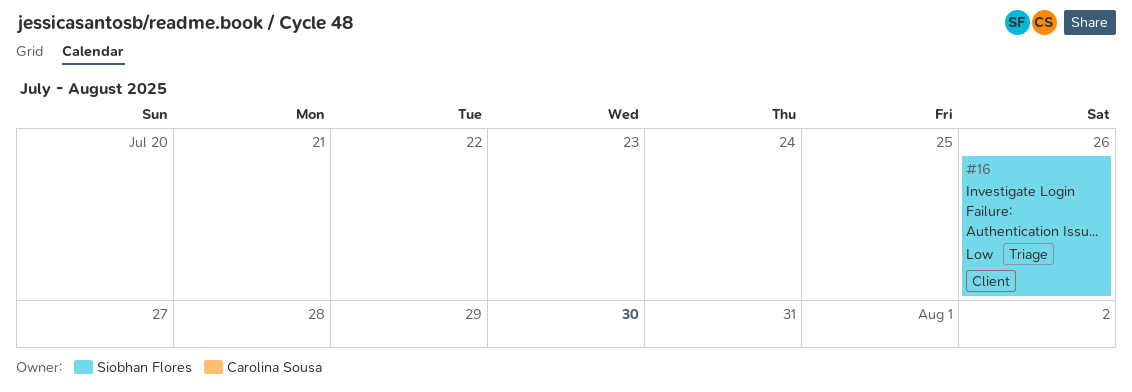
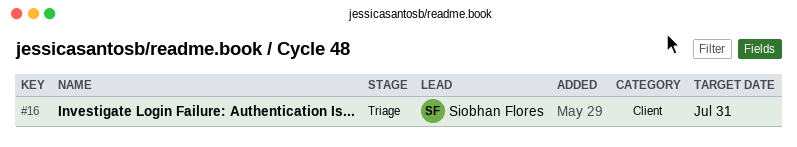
#16, due: Jul 26 -> Jul 31

